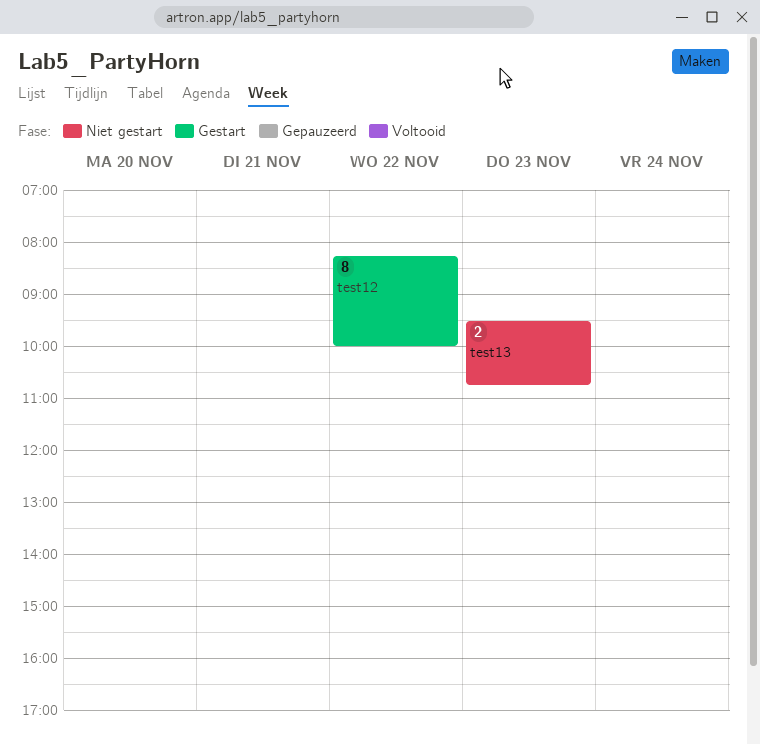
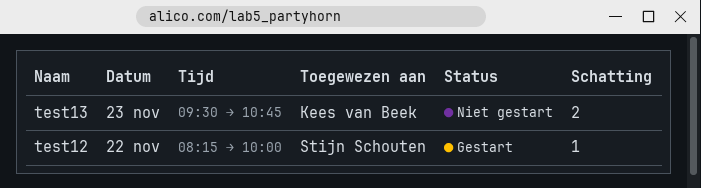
test12, estimate: 8 -> 1

